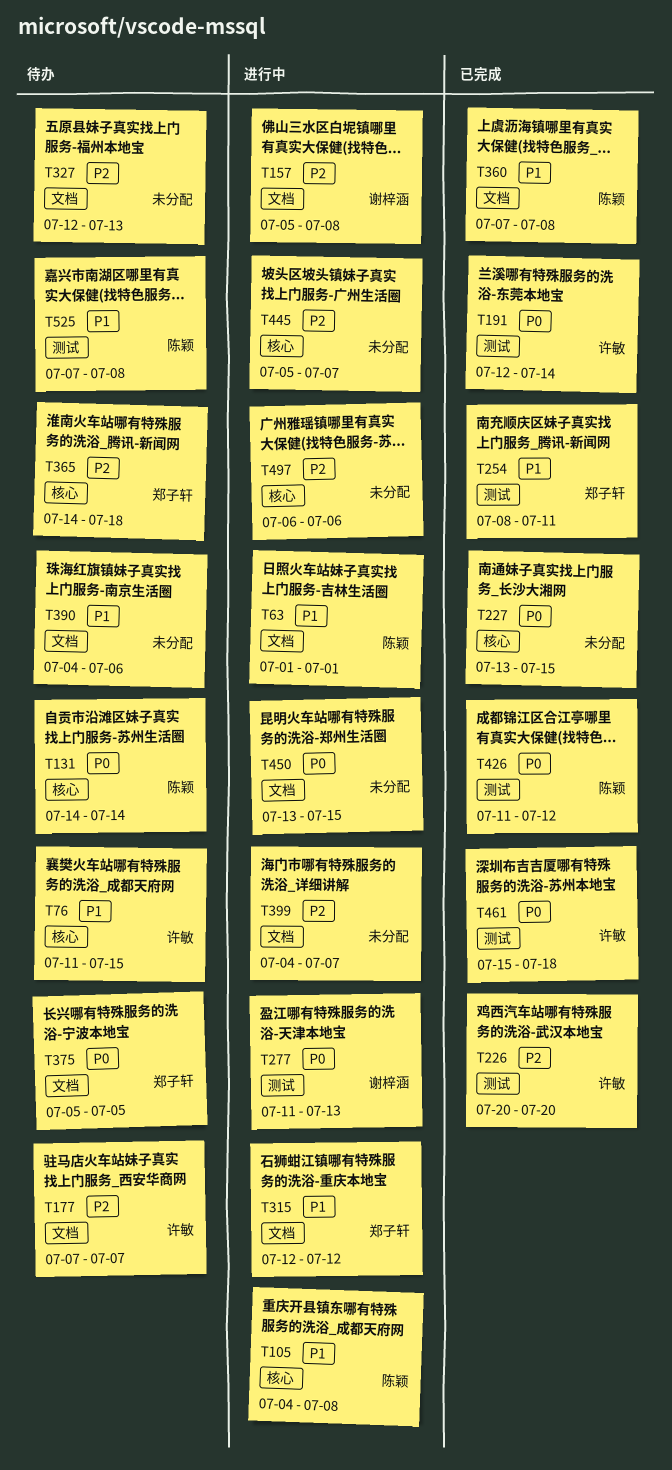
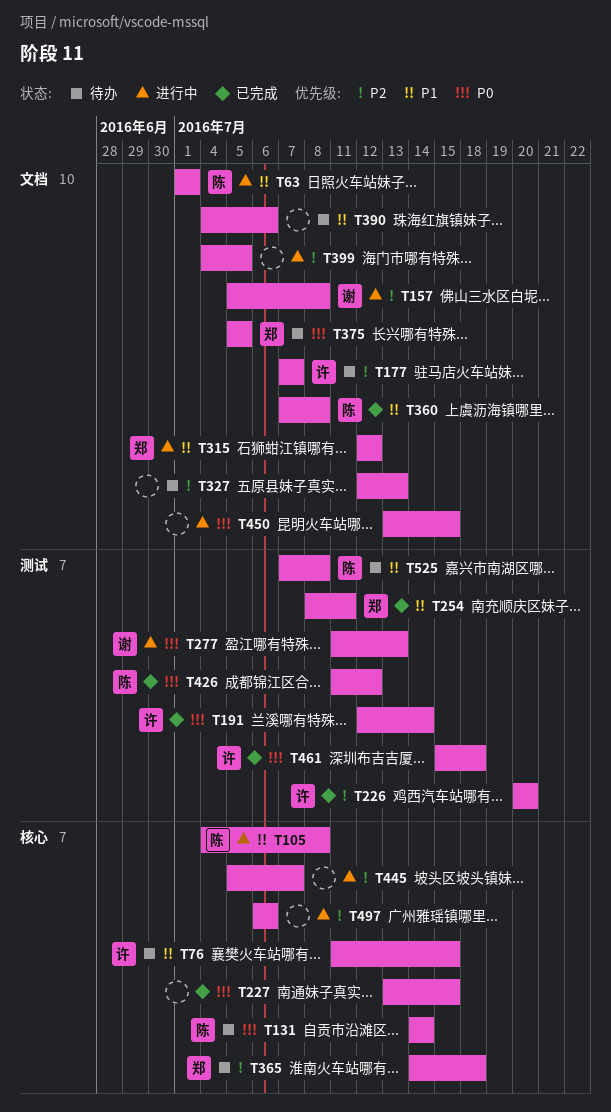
T399, due: Jul 7 -> Jul 5

